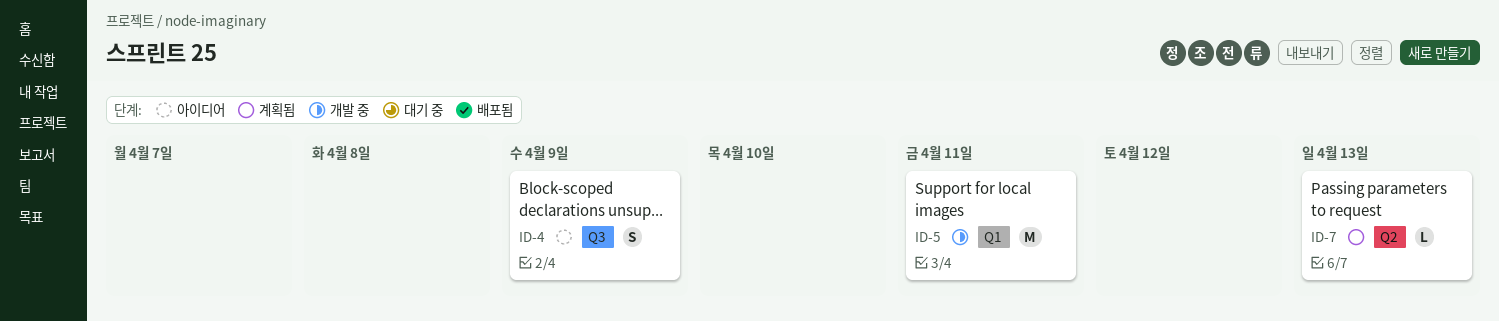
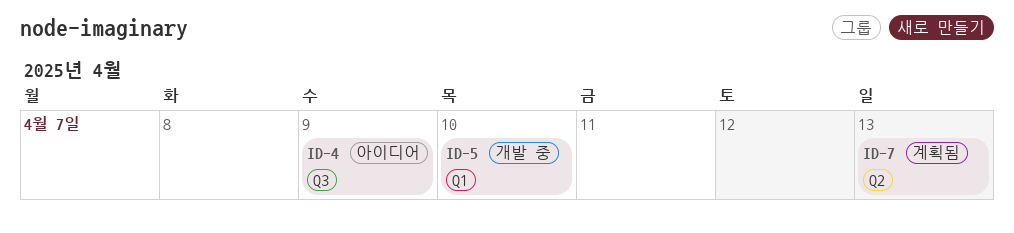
ID-5, due: Apr 11 -> Apr 10

